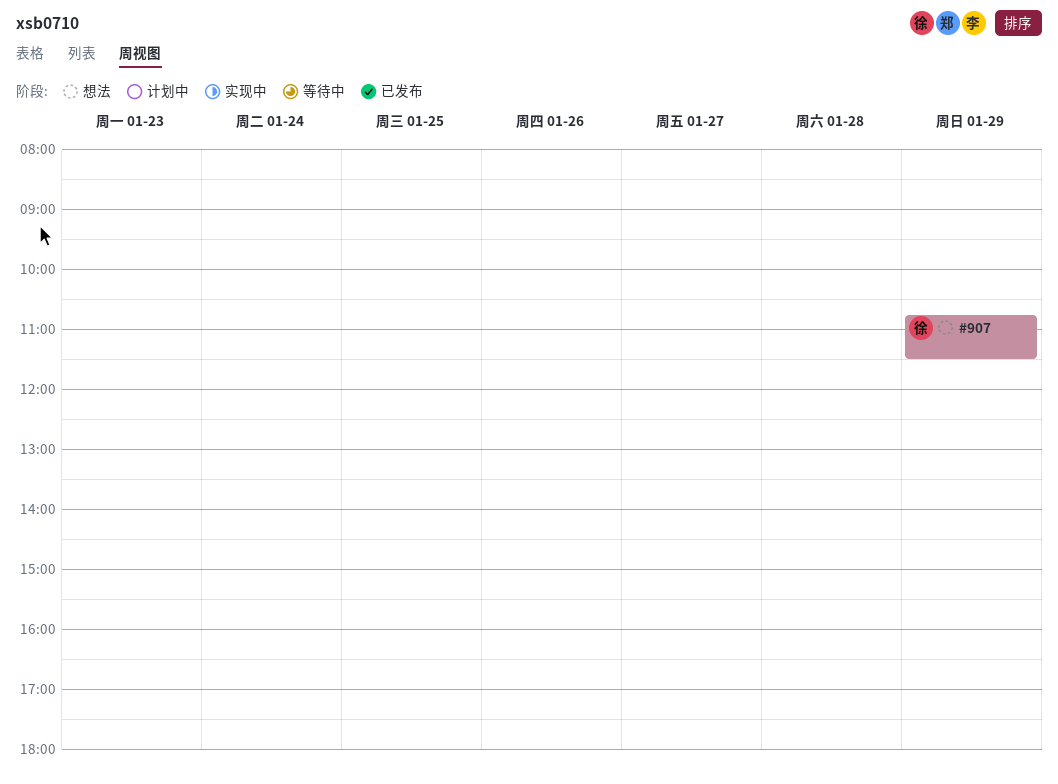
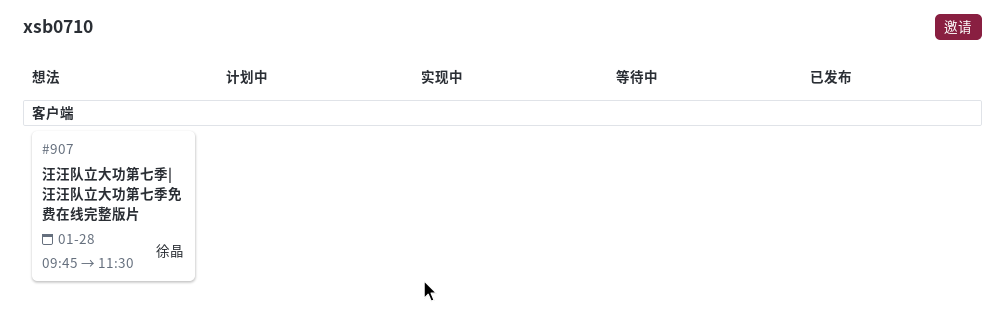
#907, day: Jan 29 -> Jan 28
#907, begins: 10:45 -> 09:45

